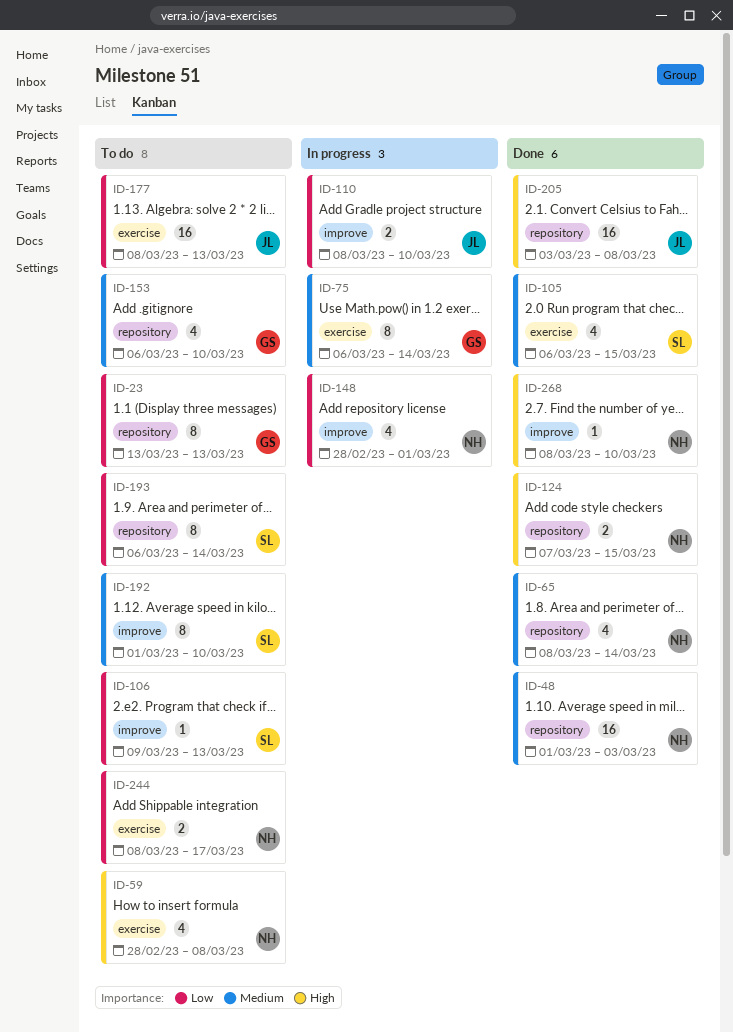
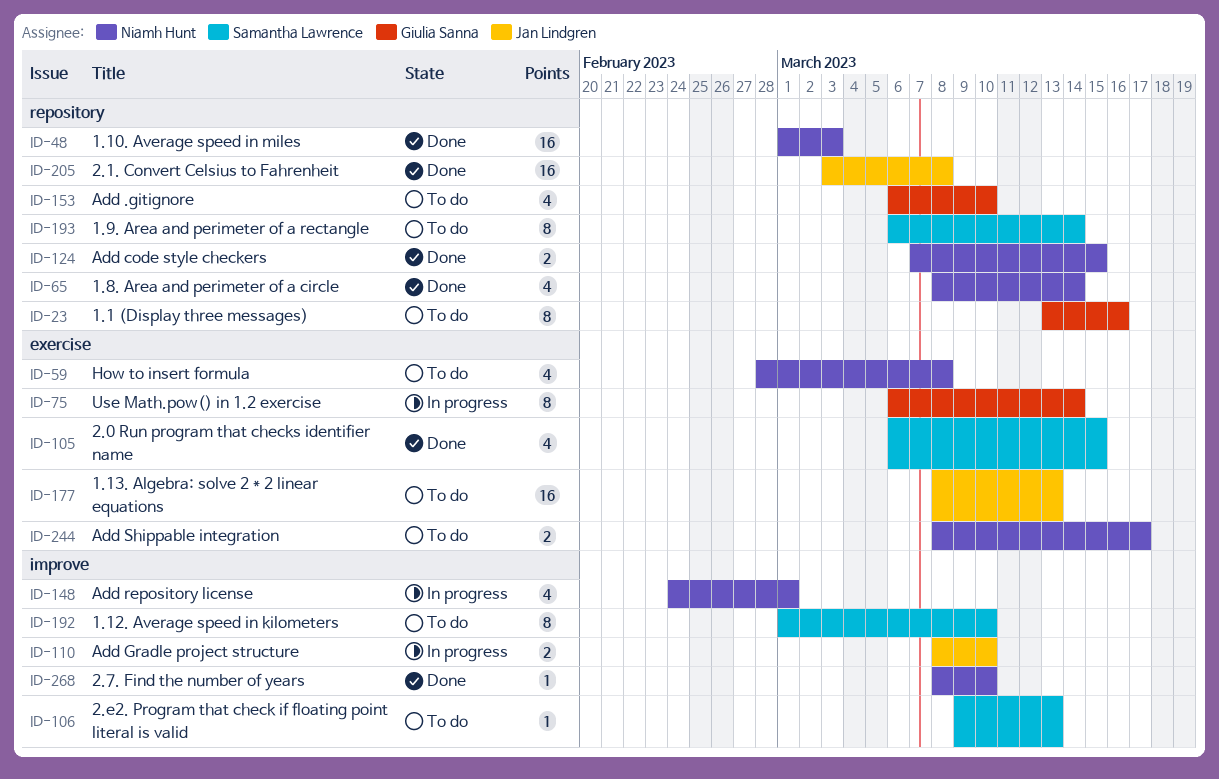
ID-23, due: Mar 13 -> Mar 16
ID-148, start: Feb 28 -> Feb 24

